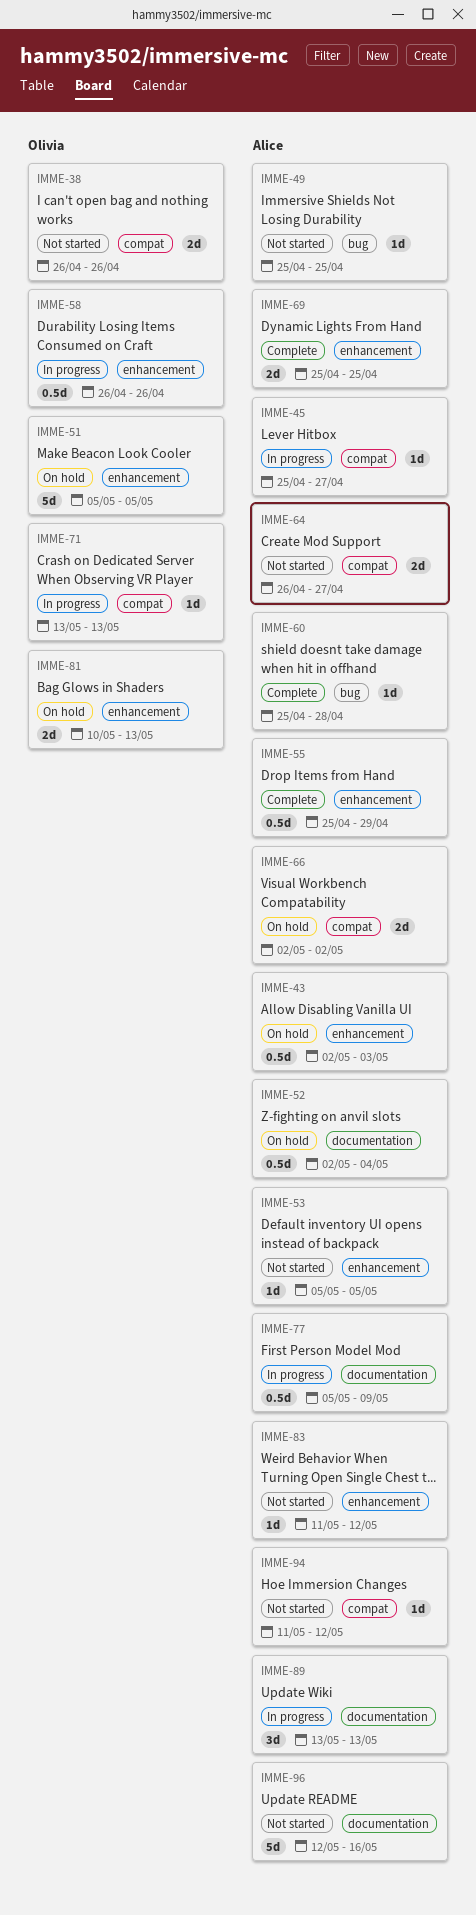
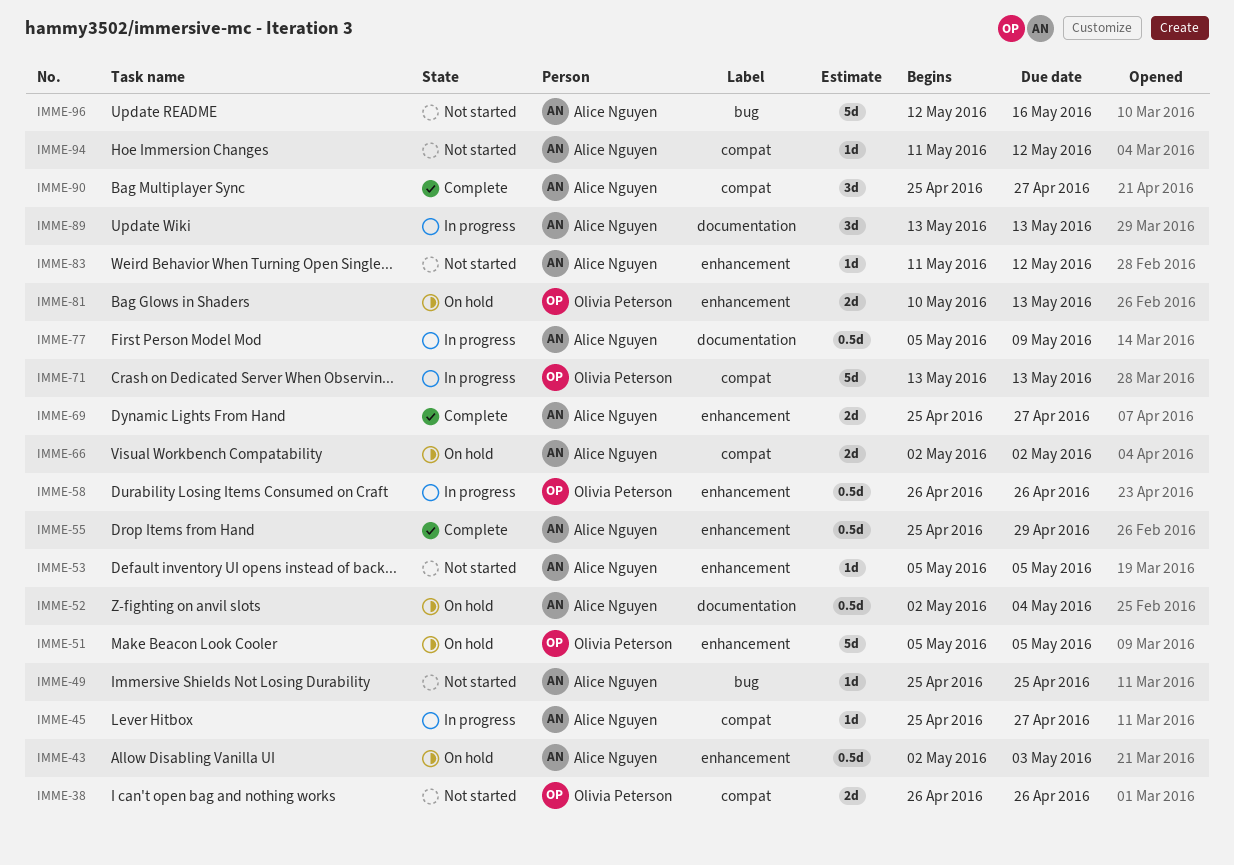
IMME-60: present -> none
IMME-64: present -> none
IMME-69, due: Apr 25 -> Apr 27
IMME-71, estimate: 1d -> 5d
IMME-90: none -> present
IMME-96, label: documentation -> bug

